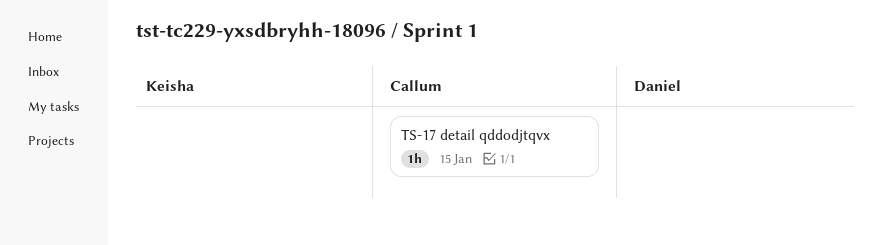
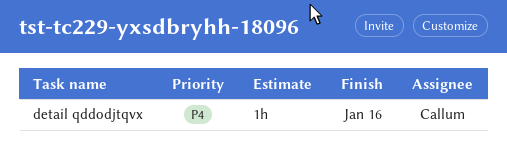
detail qddodjtqvx, due: Jan 15 -> Jan 16

